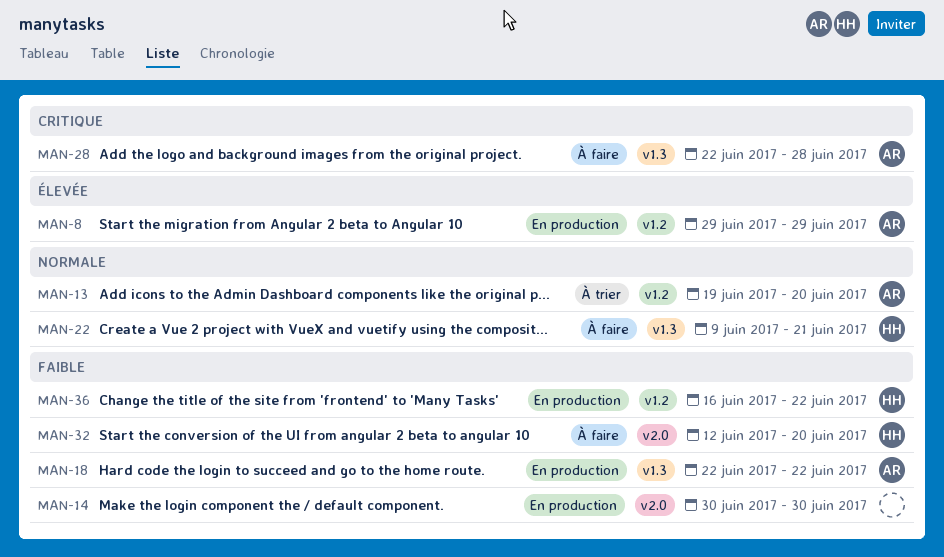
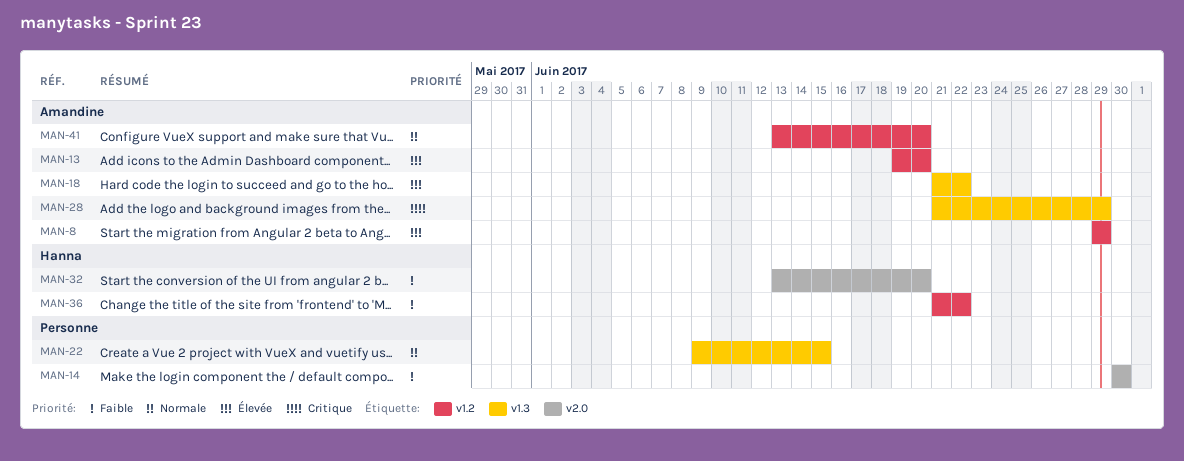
MAN-13, priority: Normale -> Élevée
MAN-18, priority: Faible -> Élevée
MAN-18, start: Jun 22 -> Jun 21
MAN-22, owner: Hanna -> none
MAN-22, due: Jun 21 -> Jun 15
MAN-28, start: Jun 22 -> Jun 21
MAN-28, due: Jun 28 -> Jun 29
MAN-32, start: Jun 12 -> Jun 13
MAN-36, start: Jun 16 -> Jun 21
MAN-41: none -> present

